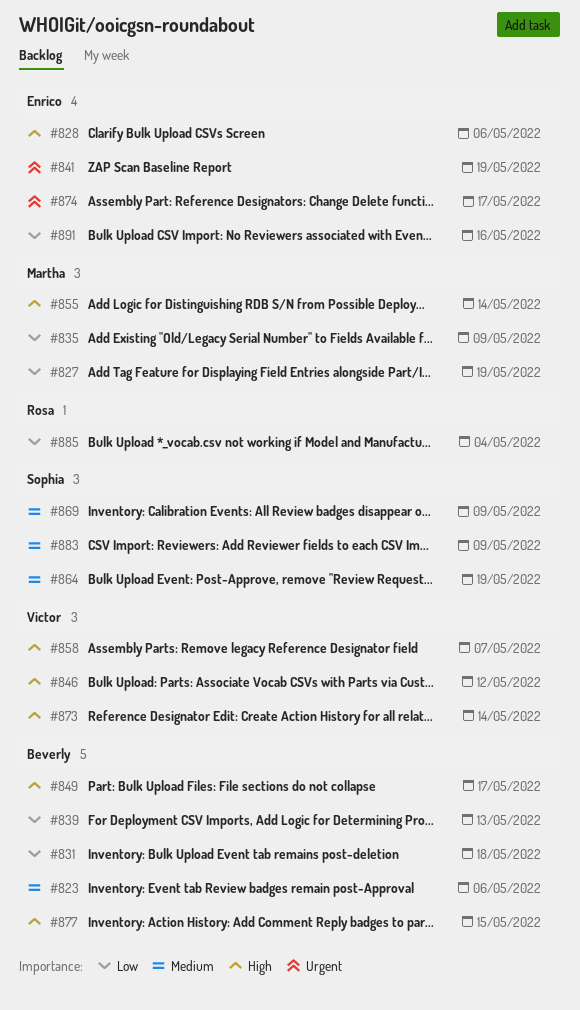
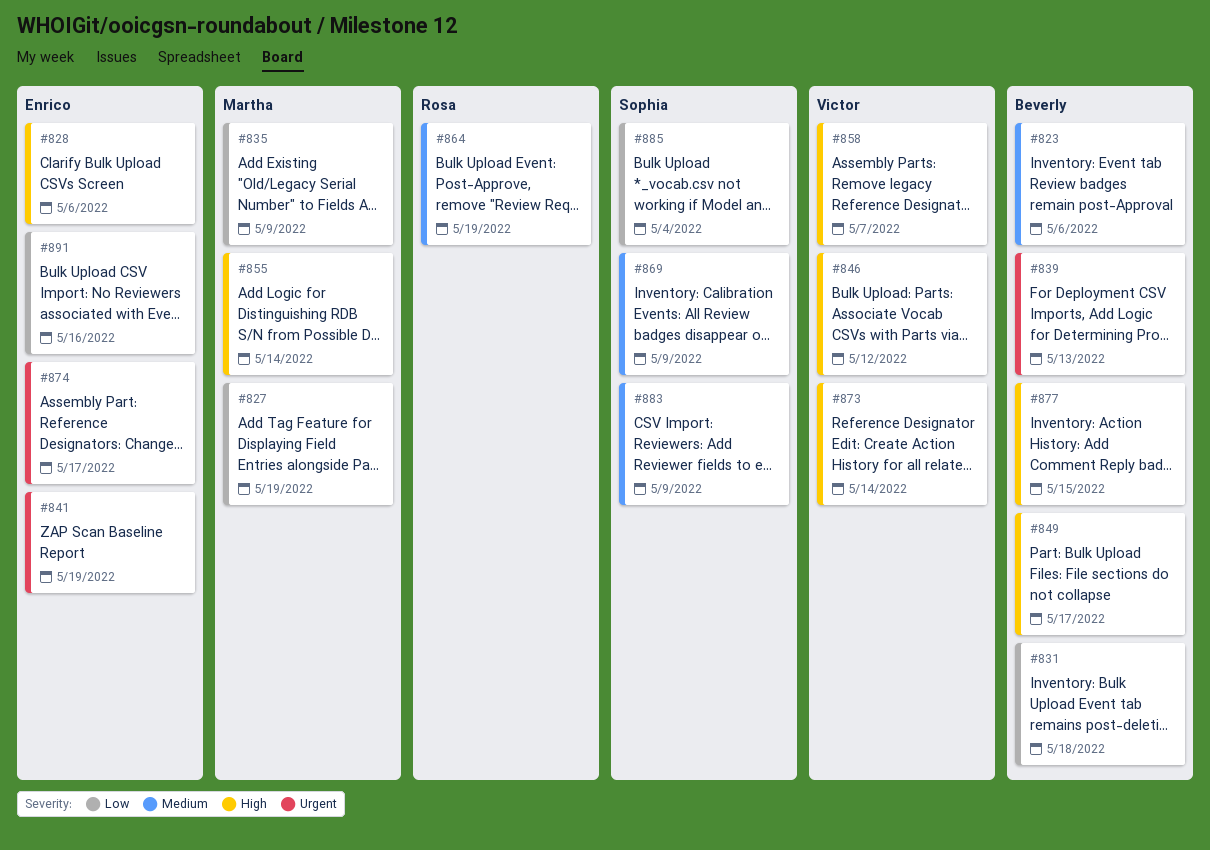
#839, priority: Low -> Urgent
#864, owner: Sophia -> Rosa
#885, owner: Rosa -> Sophia

